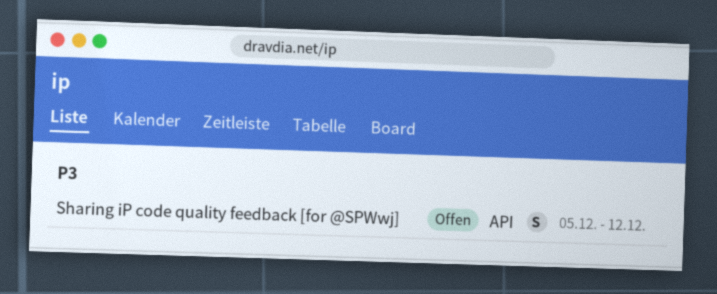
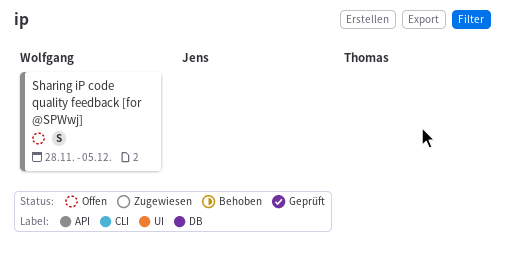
Sharing iP code quality feedback [for @SPWwj], start: Dec 5 -> Nov 28
Sharing iP code quality feedback [for @SPWwj], due: Dec 12 -> Dec 5

